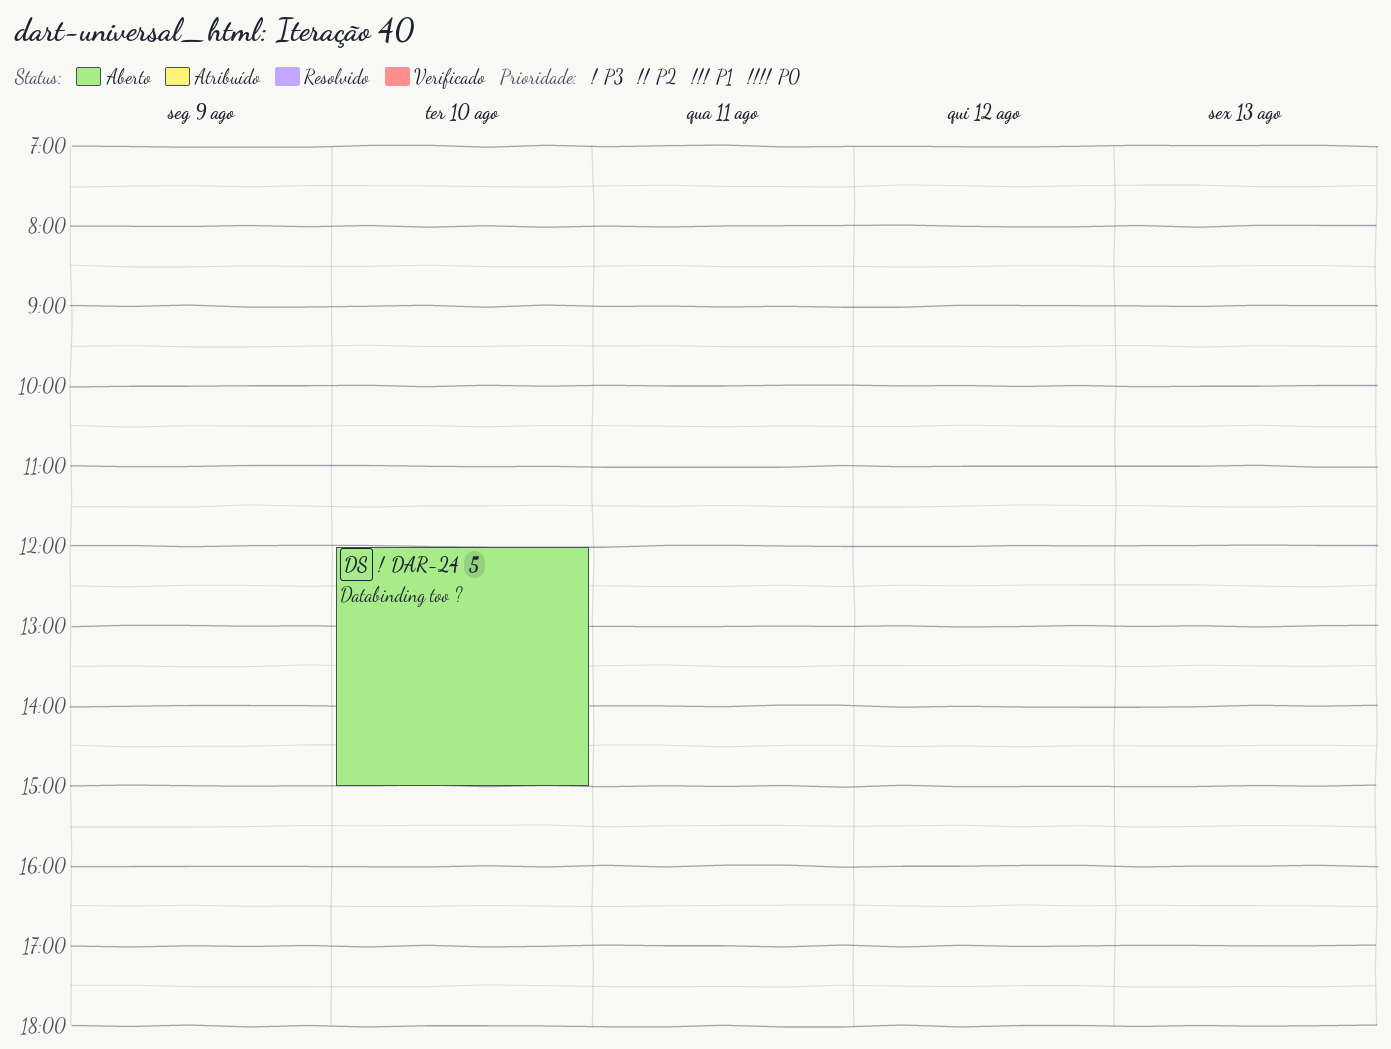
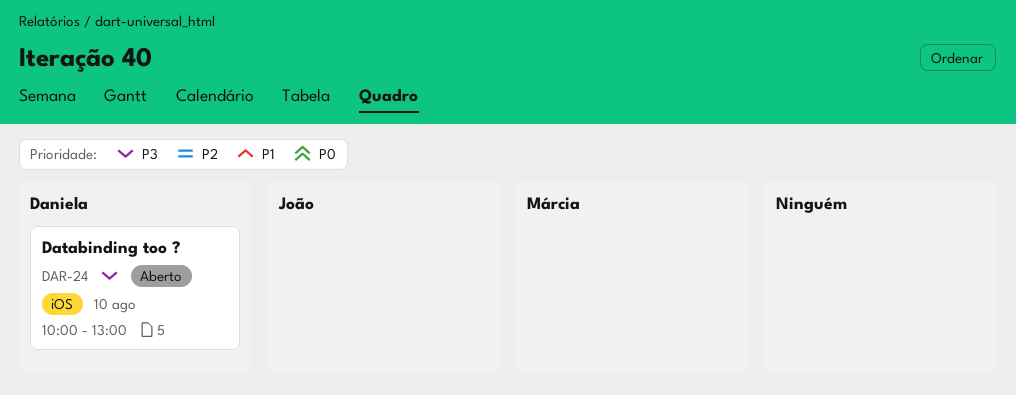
DAR-24, begins: 12:00 -> 10:00
DAR-24, ends: 15:00 -> 13:00

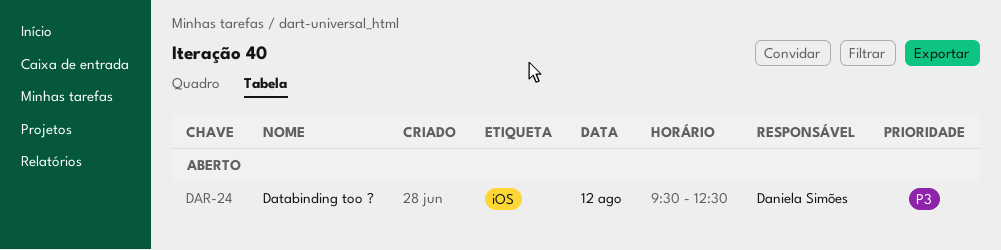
DAR-24, day: Aug 10 -> Aug 12
DAR-24, begins: 10:00 -> 09:30
DAR-24, ends: 13:00 -> 12:30

